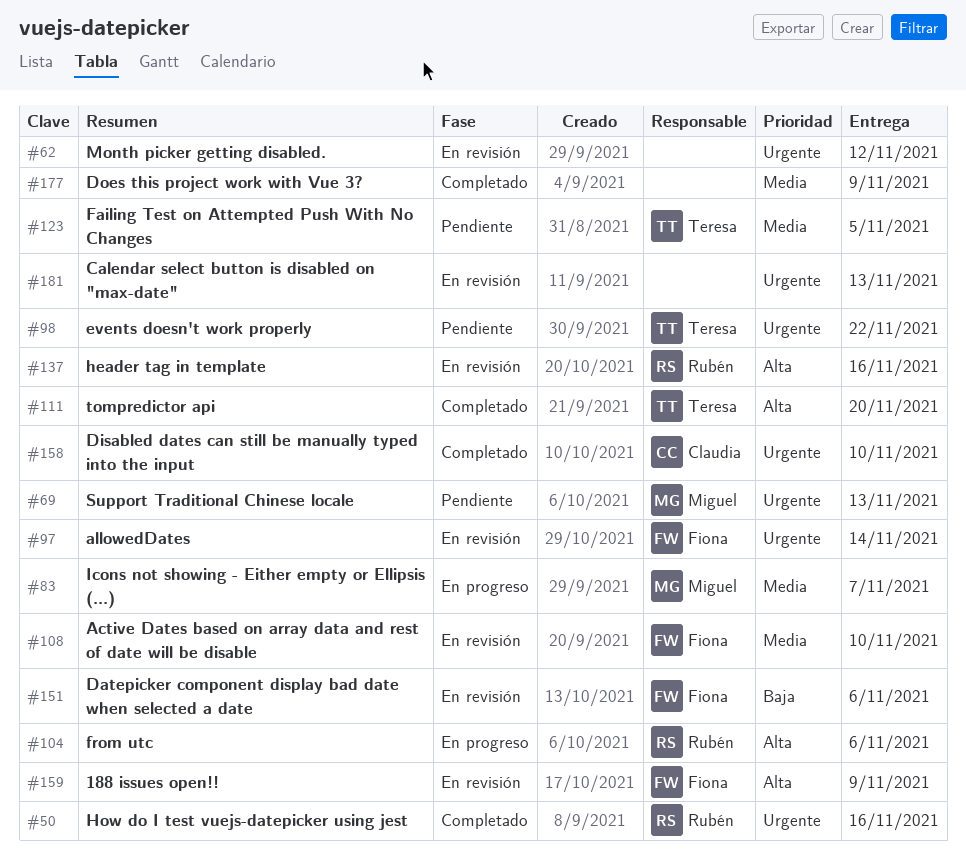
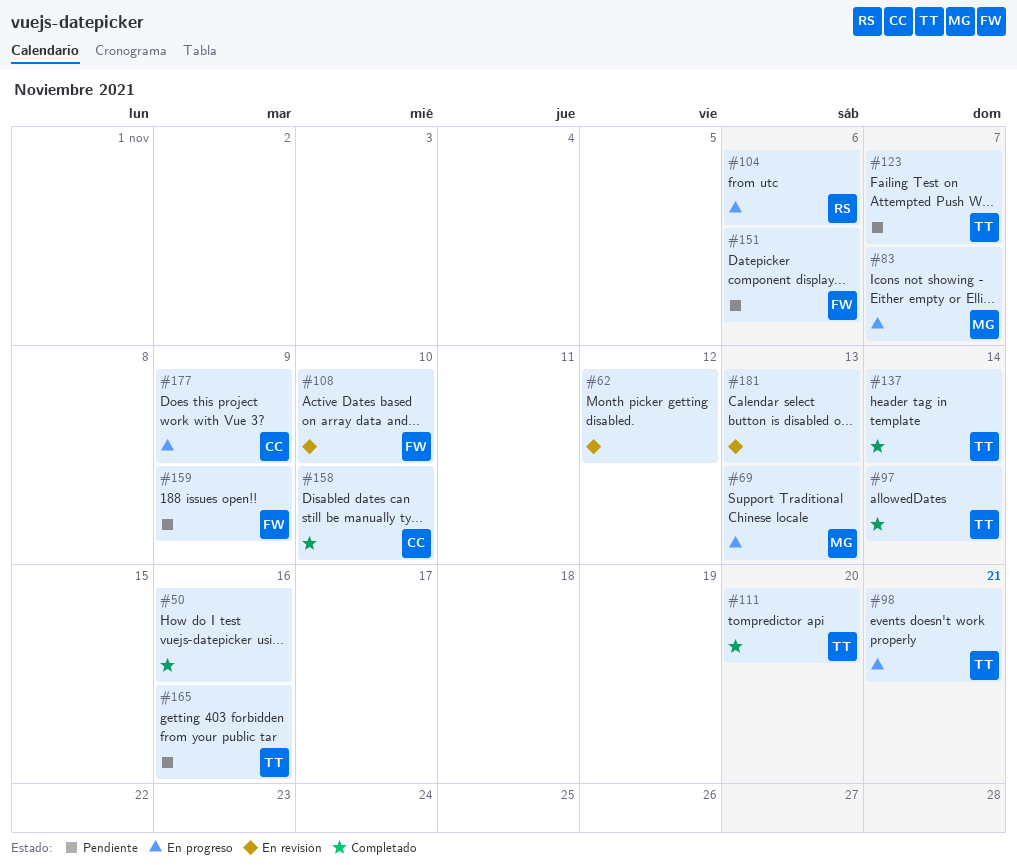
#50, owner: Rubén -> none
#69, status: Pendiente -> En progreso
#97, status: En revisión -> Completado
#97, owner: Fiona -> Teresa
#98, status: Pendiente -> En progreso
#98, due: Nov 22 -> Nov 21
#123, due: Nov 5 -> Nov 7
#137, status: En revisión -> Completado
#137, owner: Rubén -> Teresa
#137, due: Nov 16 -> Nov 14
#151, status: En revisión -> Pendiente
#159, status: En revisión -> Pendiente
#165: none -> present
#177, status: Completado -> En progreso
#177, owner: none -> Claudia

